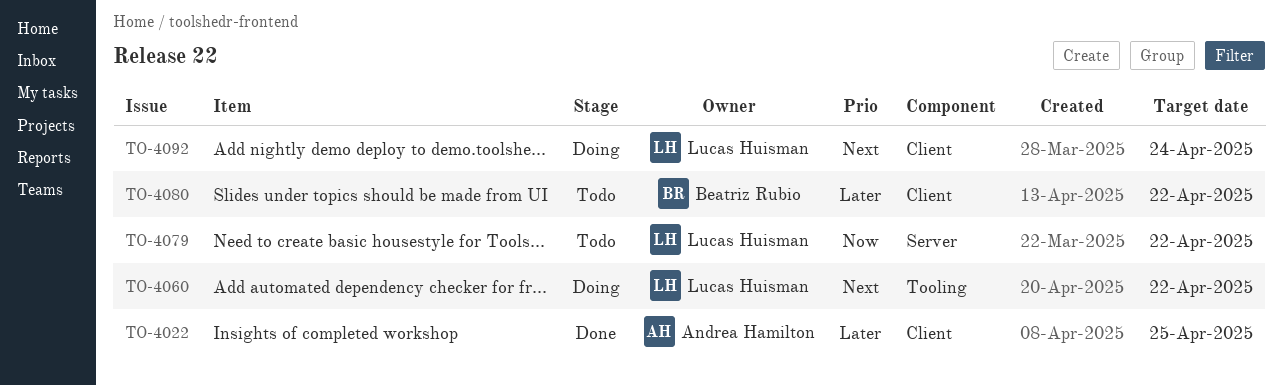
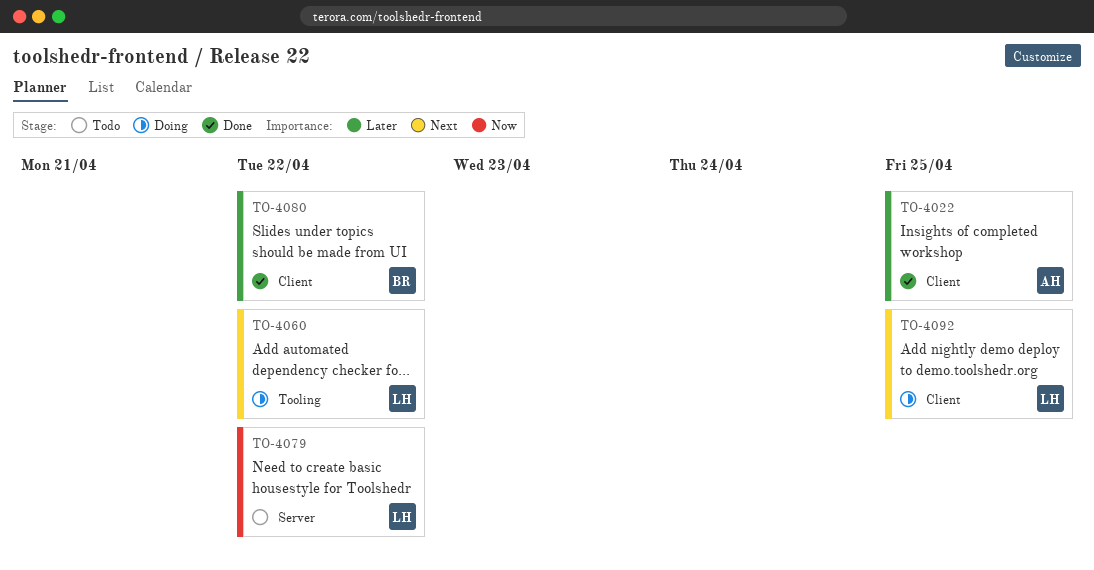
TO-4080, status: Todo -> Done
TO-4092, due: Apr 24 -> Apr 25

